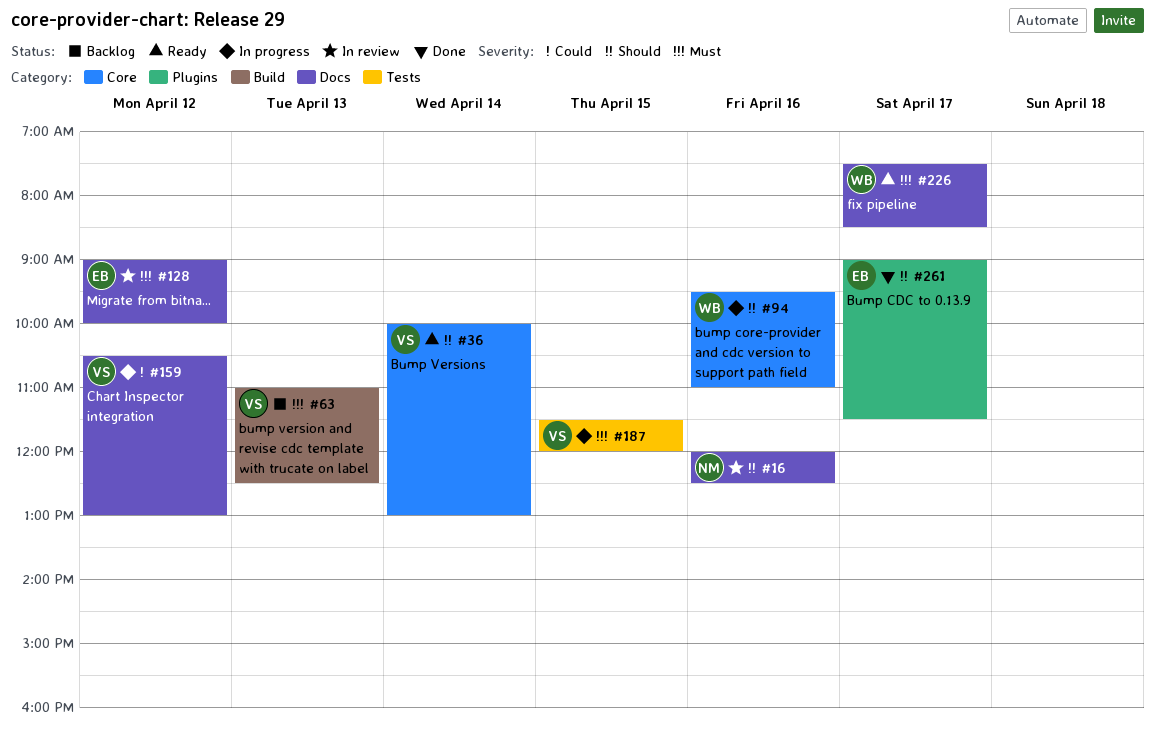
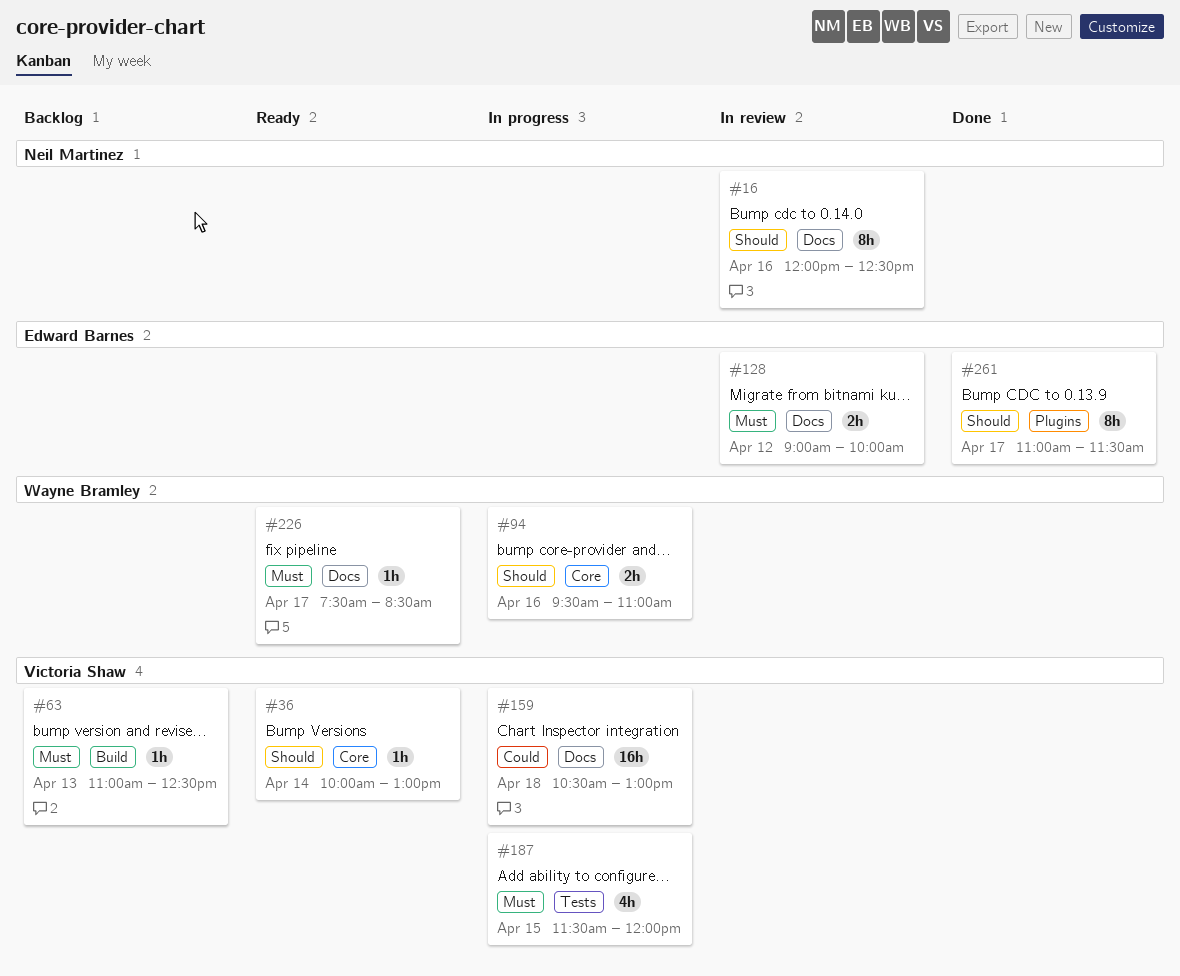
#159, day: Apr 12 -> Apr 18
#261, begins: 09:00 -> 11:00

